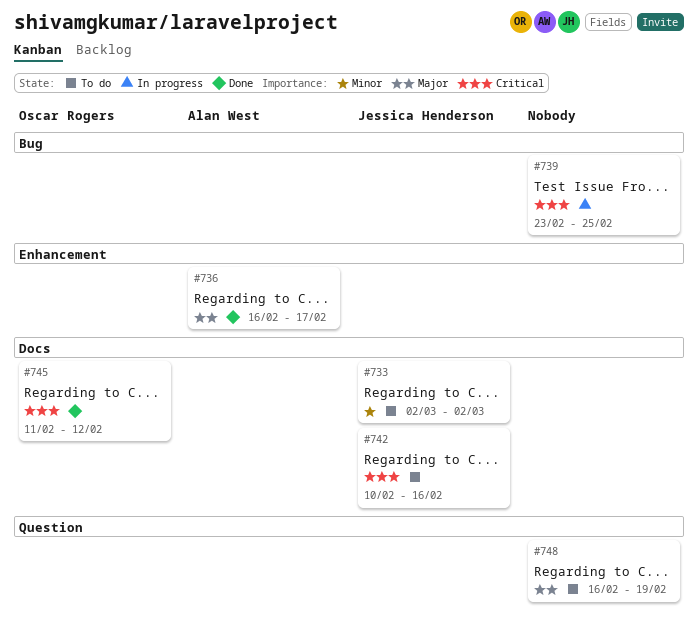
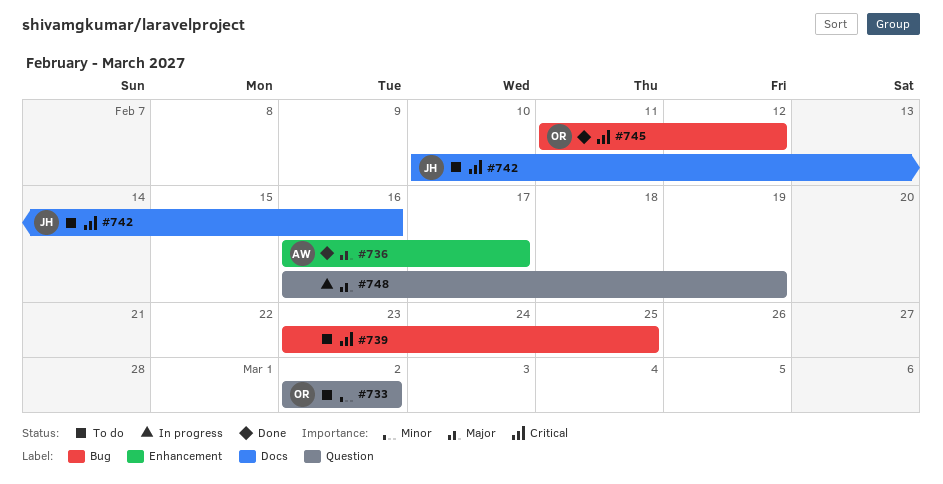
#733, owner: Jessica Henderson -> Oscar Rogers
#733, label: Docs -> Question
#739, status: In progress -> To do
#745, label: Docs -> Bug
#748, status: To do -> In progress

